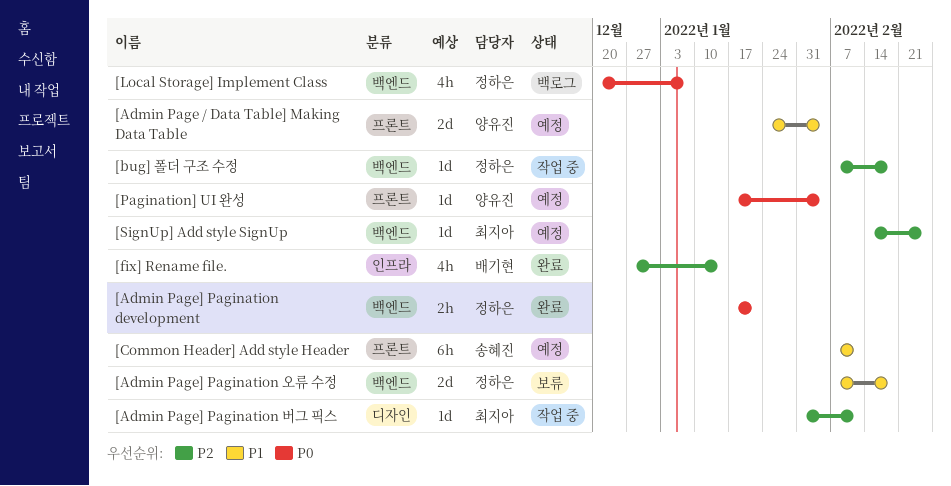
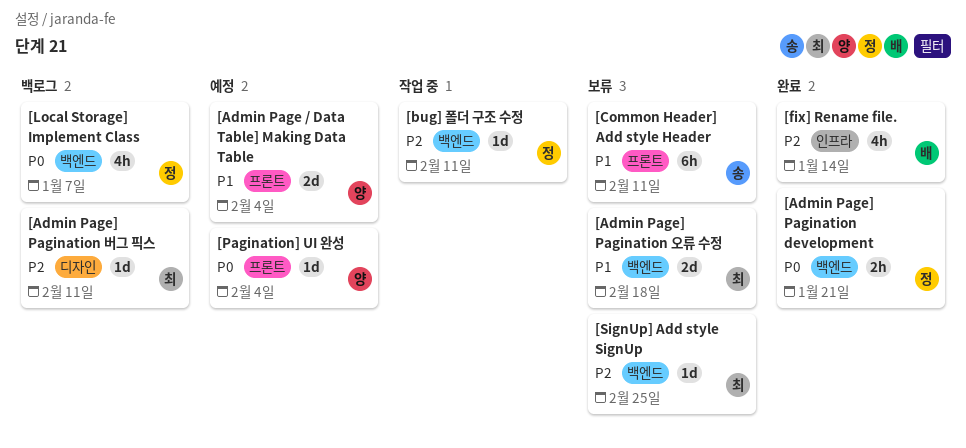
[Admin Page] Pagination 버그 픽스, status: 작업 중 -> 백로그
[Admin Page] Pagination 오류 수정, owner: 정하은 -> 최지아
[bug] 폴더 구조 수정, due: Feb 18 -> Feb 11
[Common Header] Add style Header, status: 예정 -> 보류
[SignUp] Add style SignUp, status: 예정 -> 보류

